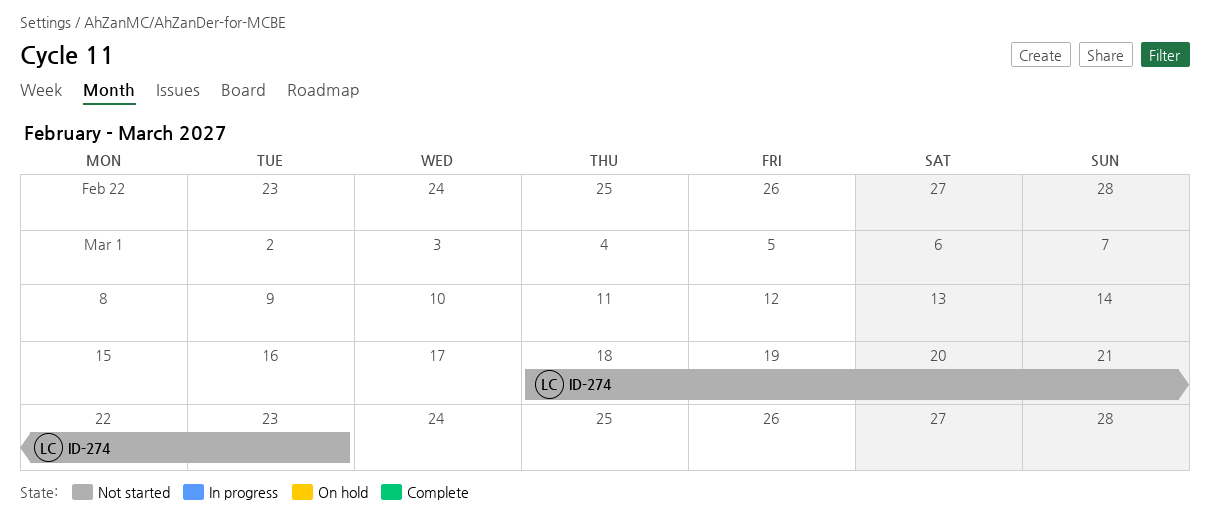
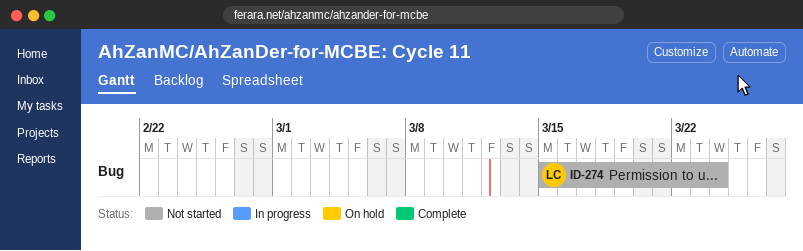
ID-274, start: Mar 18 -> Mar 15
ID-274, due: Mar 23 -> Mar 24

